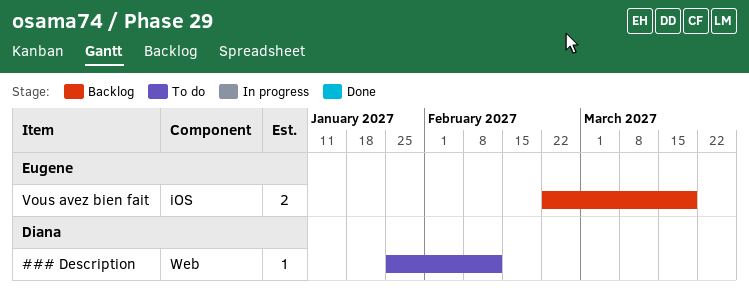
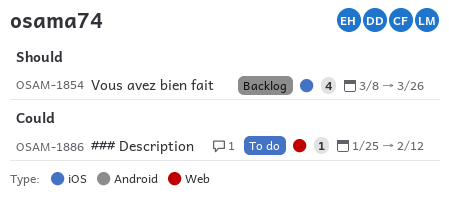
Vous avez bien fait, estimate: 2 -> 4
Vous avez bien fait, start: Feb 22 -> Mar 8
Vous avez bien fait, due: Mar 19 -> Mar 26

